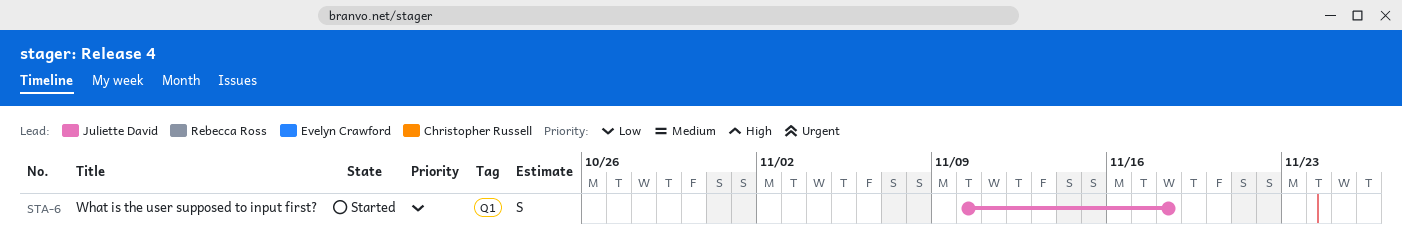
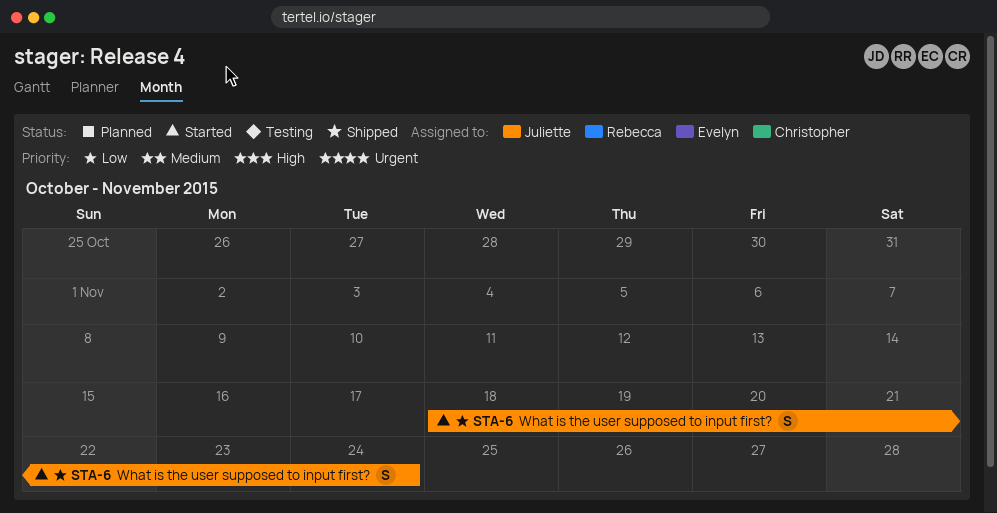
STA-6, start: Nov 10 -> Nov 18
STA-6, due: Nov 18 -> Nov 24

